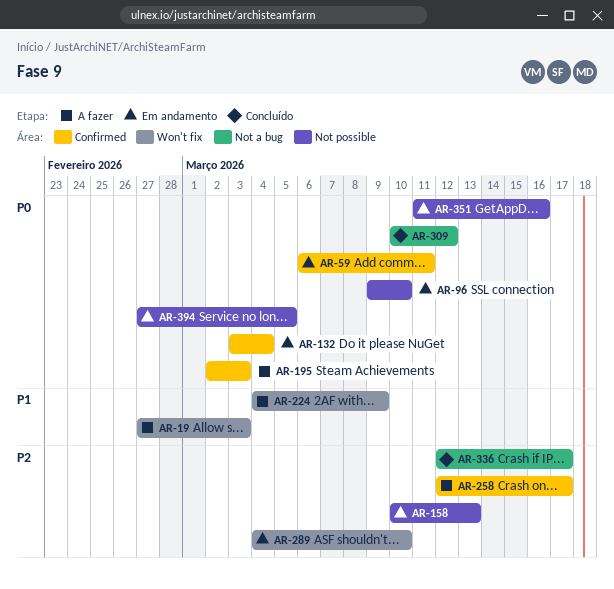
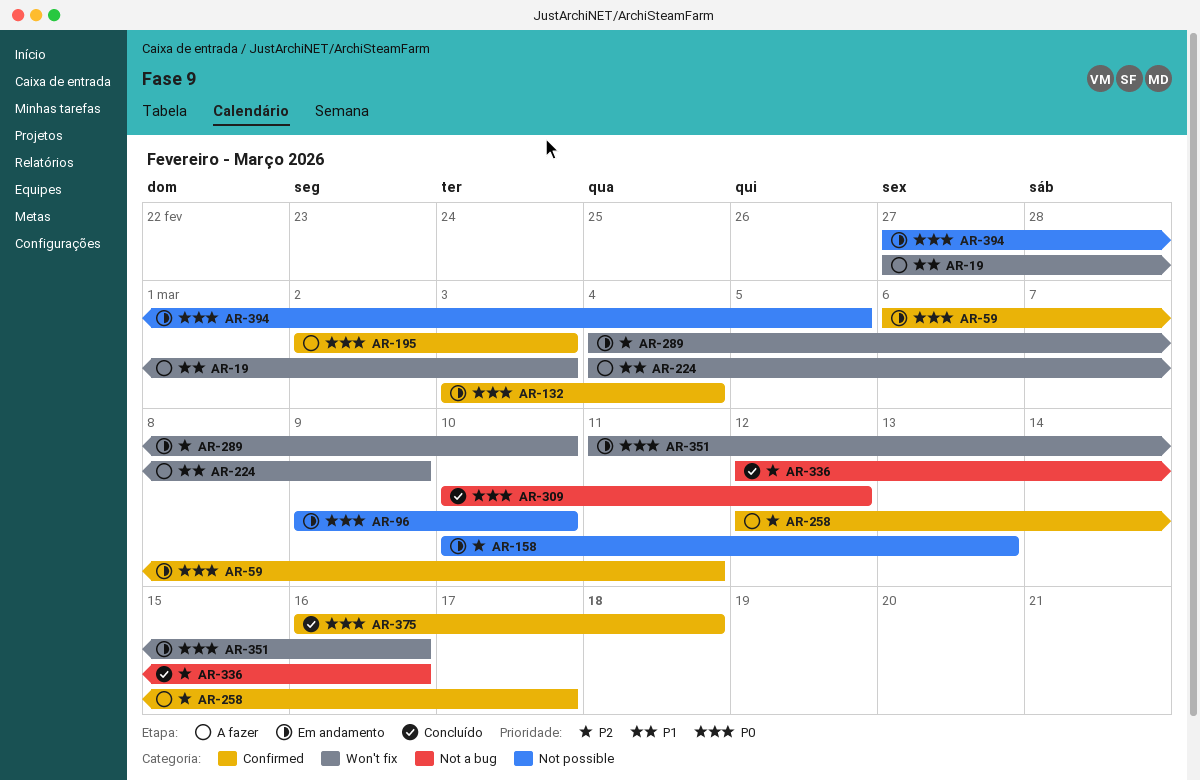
AR-336, due: Mar 17 -> Mar 16
AR-351, label: Not possible -> Won't fix
AR-375: none -> present

